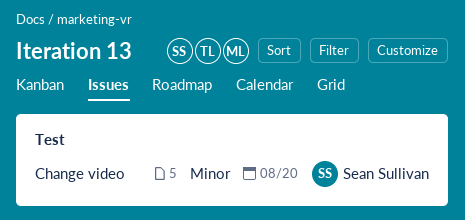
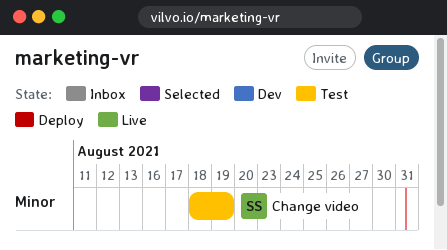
Change video, due: Aug 20 -> Aug 19

